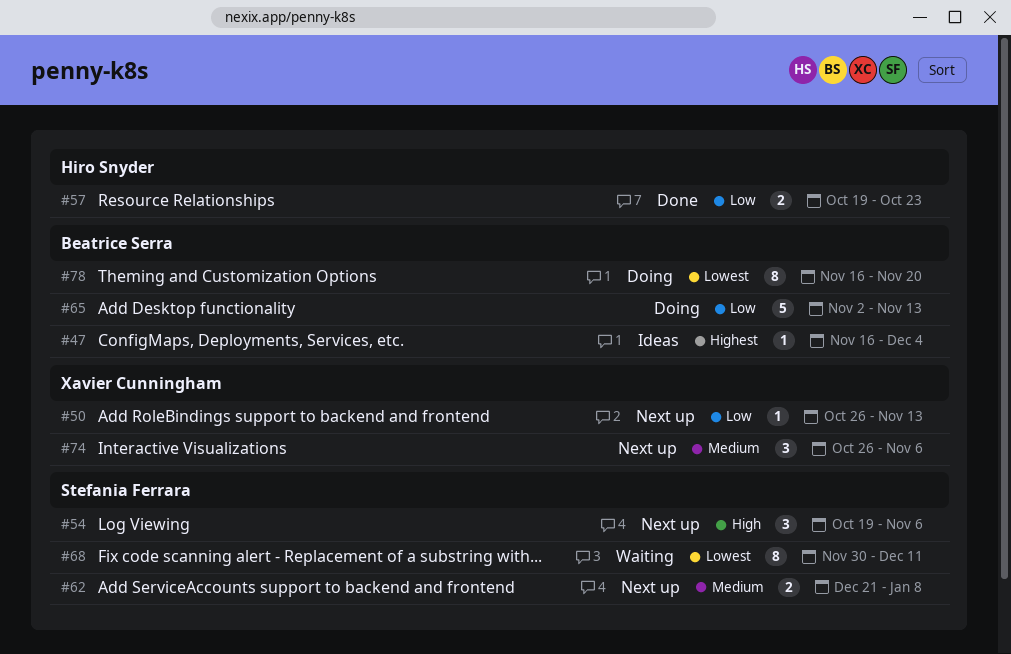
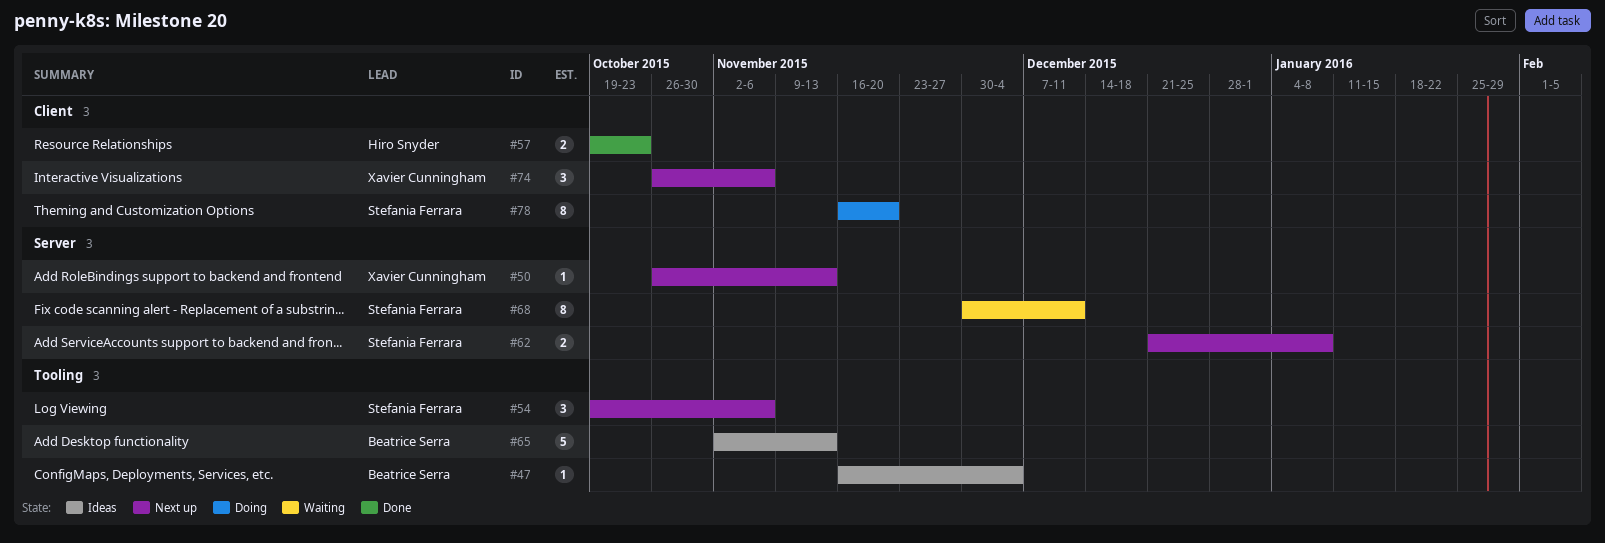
#65, status: Doing -> Ideas
#78, owner: Beatrice Serra -> Stefania Ferrara

